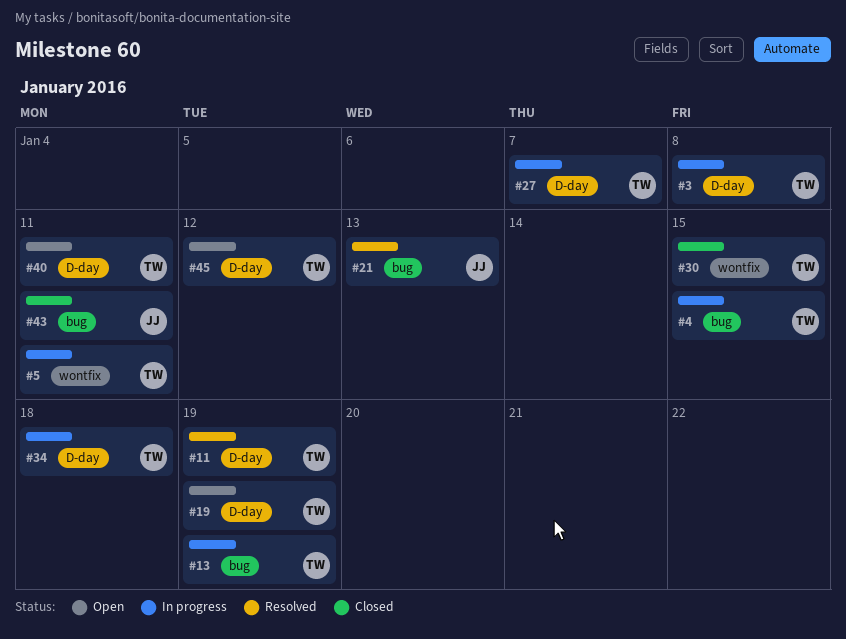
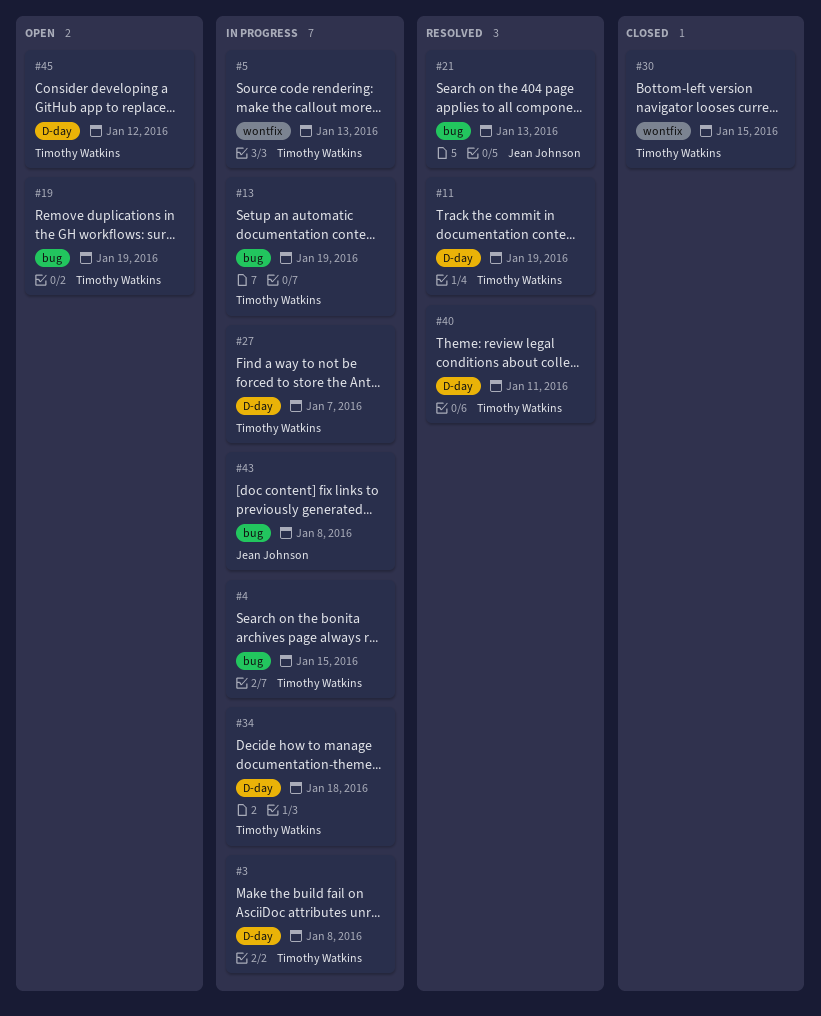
#5, due: Jan 11 -> Jan 13
#19, label: D-day -> bug
#40, status: Open -> Resolved
#43, status: Closed -> In progress
#43, due: Jan 11 -> Jan 8

